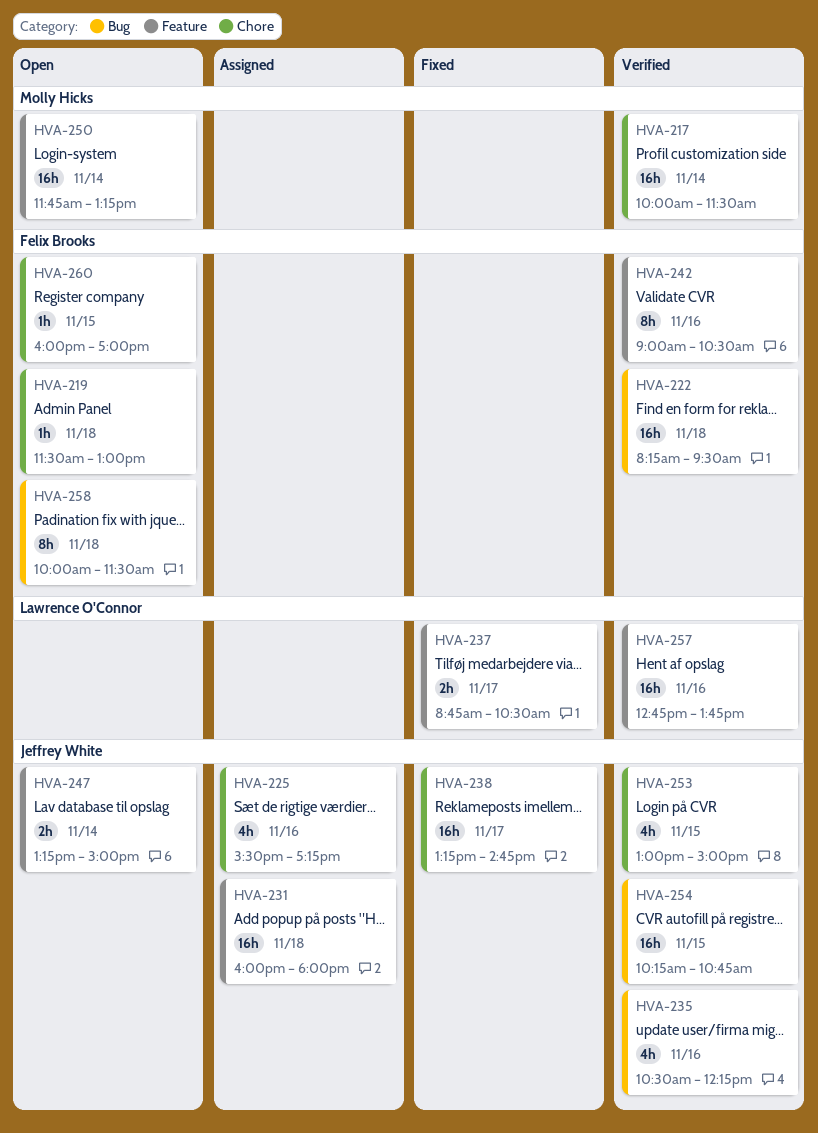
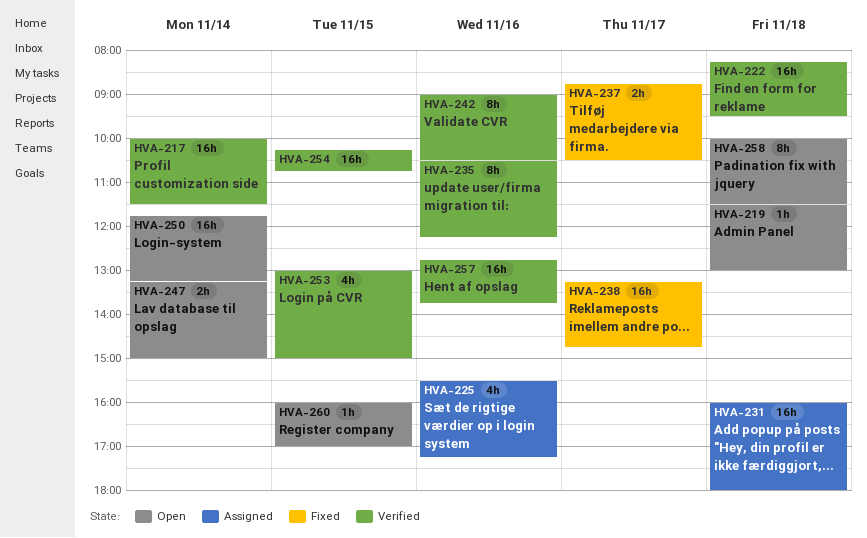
HVA-235, estimate: 4h -> 8h

